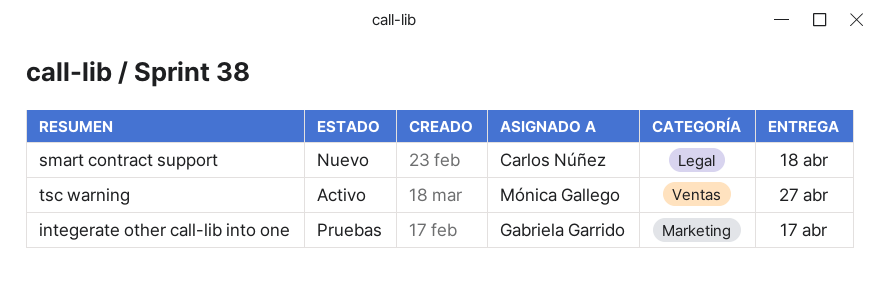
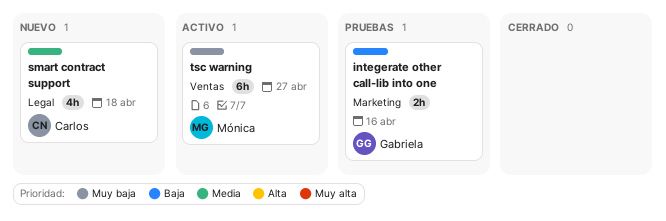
integerate other call-lib into one, due: Apr 17 -> Apr 16

